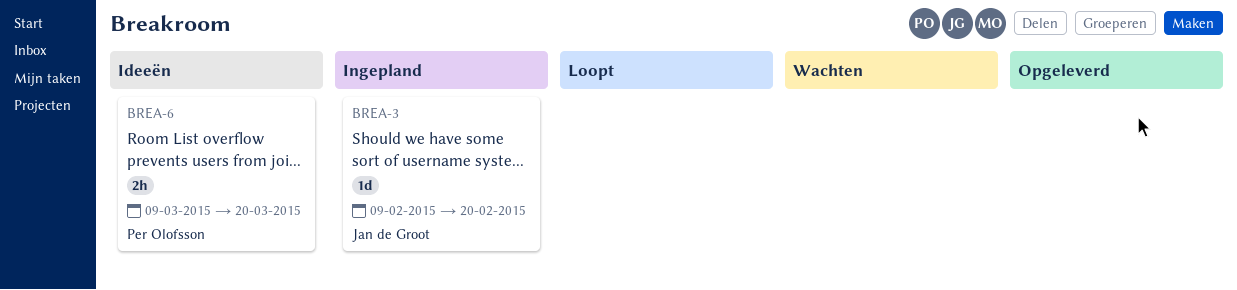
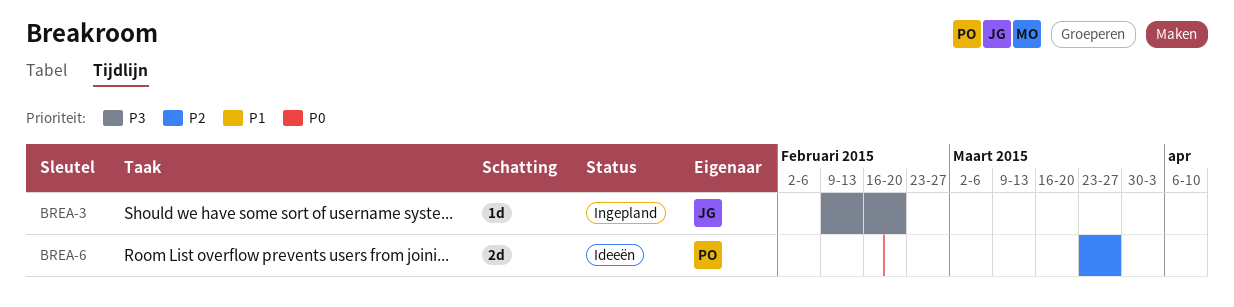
BREA-6, estimate: 2h -> 2d
BREA-6, start: Mar 9 -> Mar 23
BREA-6, due: Mar 20 -> Mar 27

